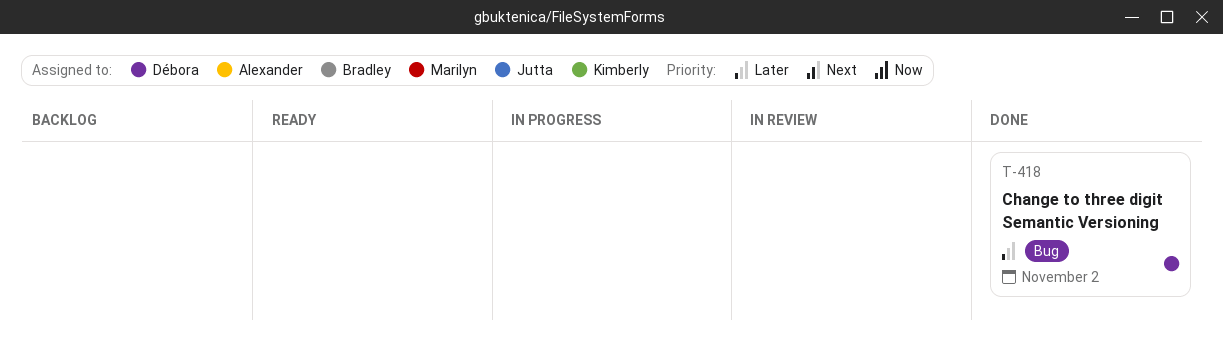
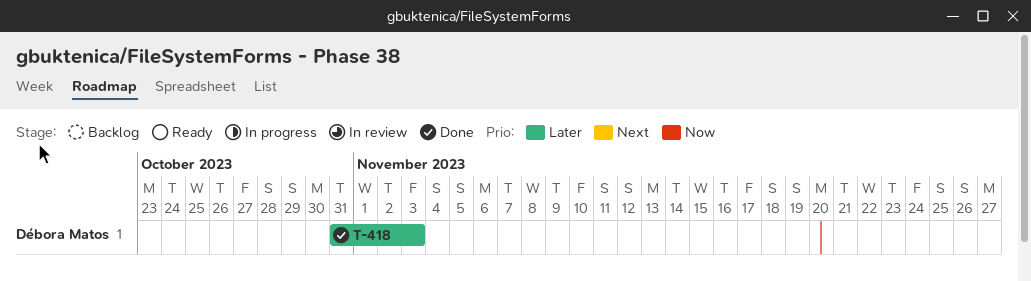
T-418, due: Nov 2 -> Nov 3

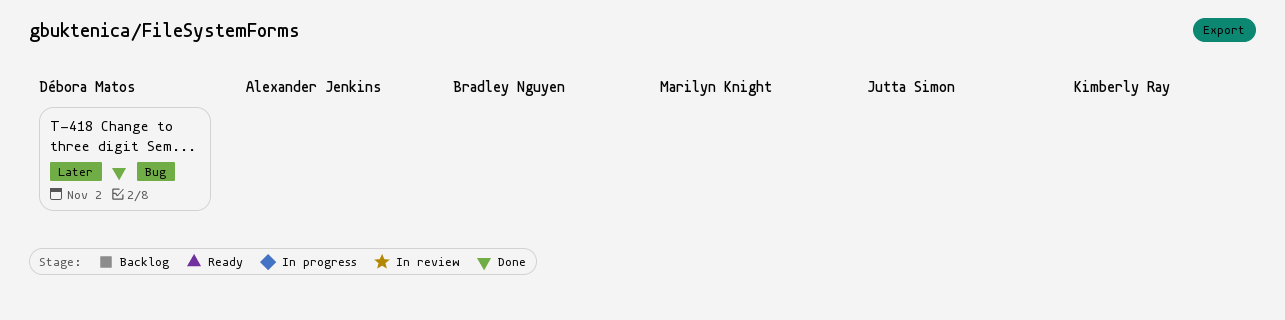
T-418, due: Nov 3 -> Nov 2

